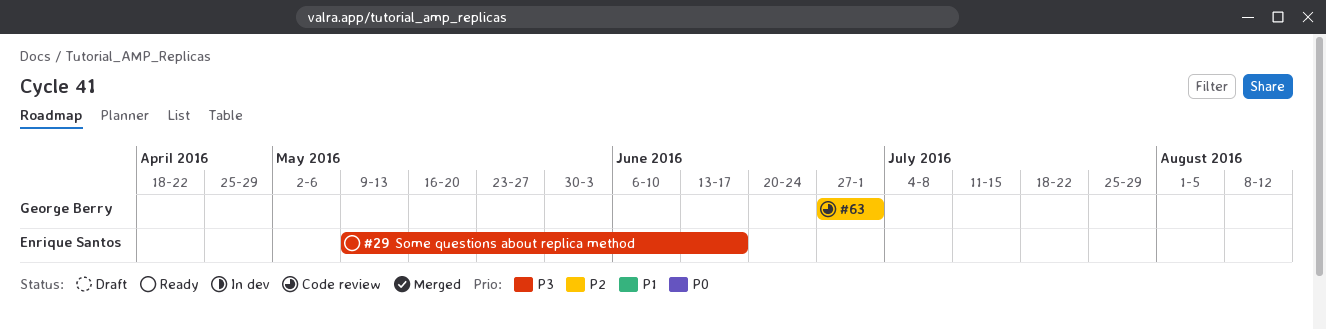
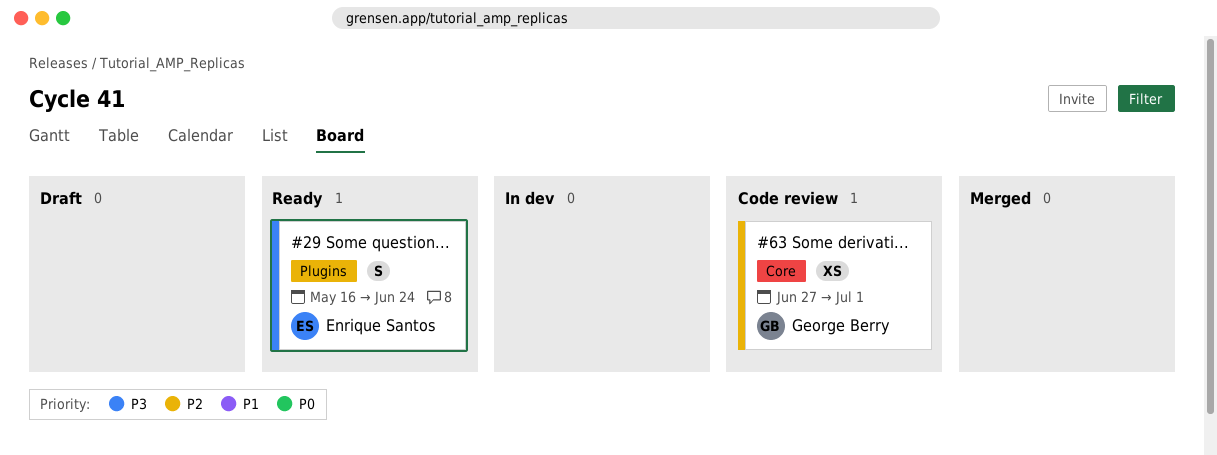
#29, start: May 9 -> May 16
#29, due: Jun 17 -> Jun 24

